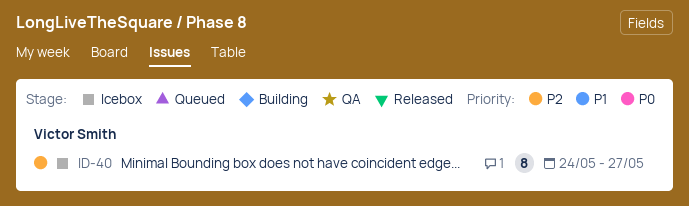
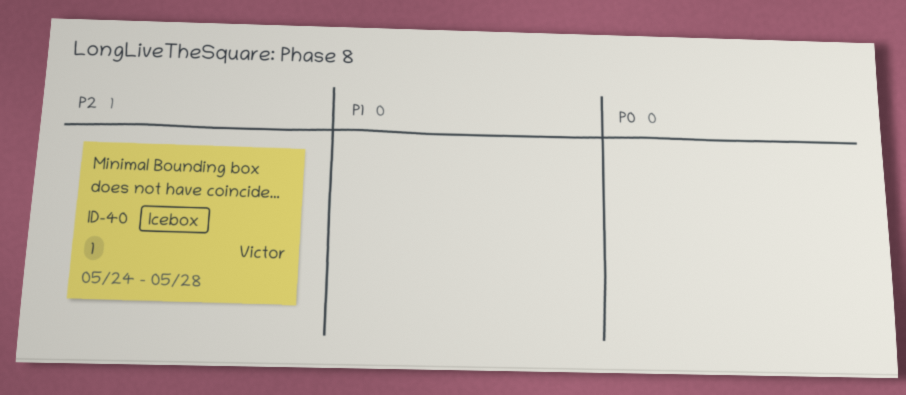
ID-40, estimate: 8 -> 1
ID-40, due: May 27 -> May 28

